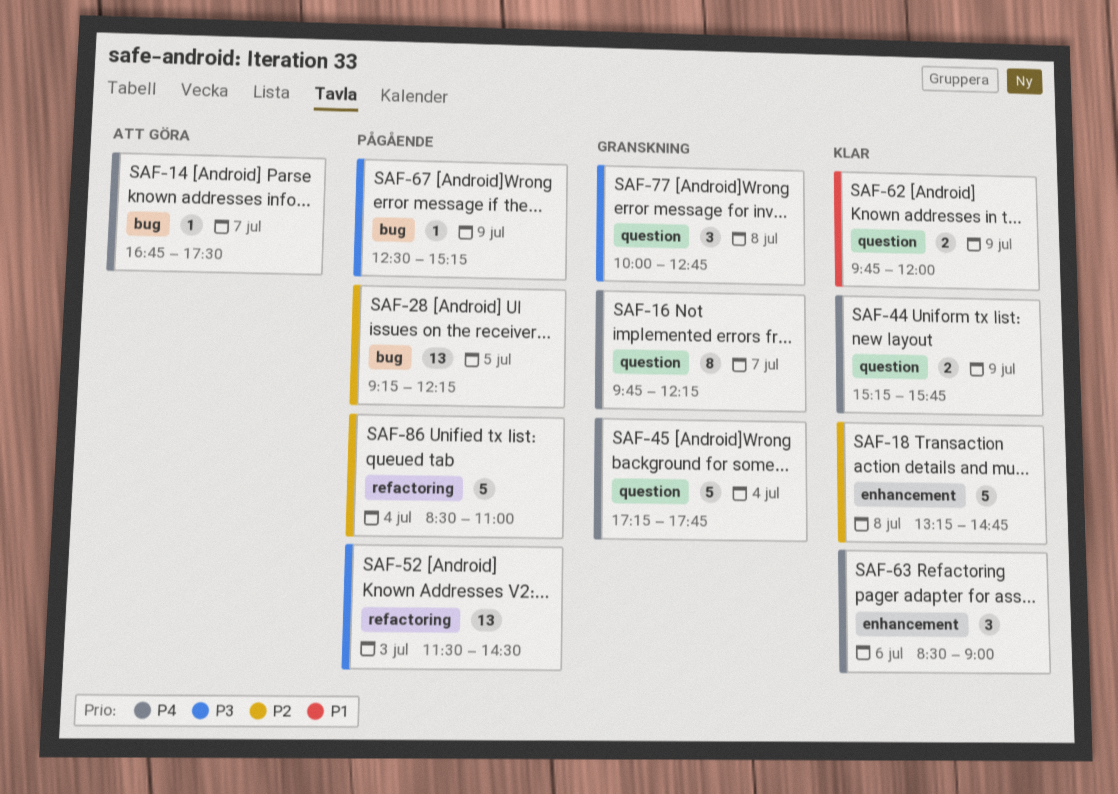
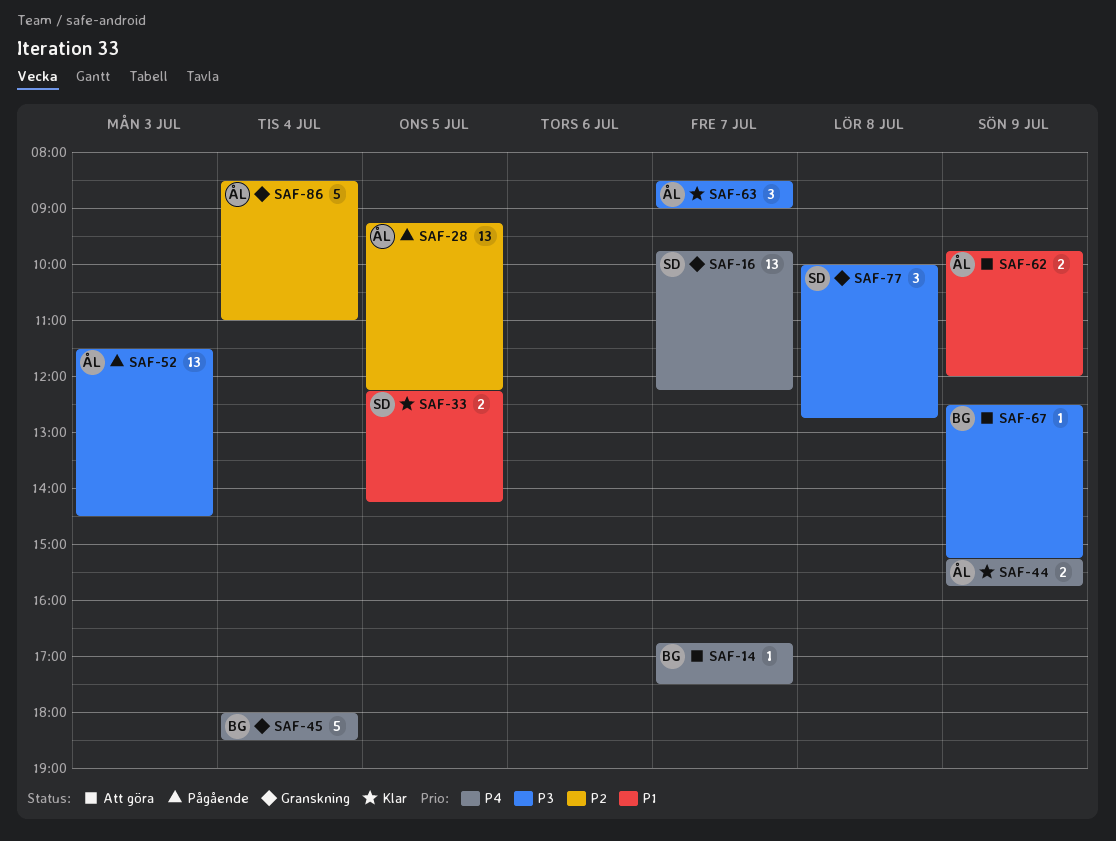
SAF-16, estimate: 8 -> 13
SAF-18: present -> none
SAF-33: none -> present
SAF-45, begins: 17:15 -> 18:00
SAF-45, ends: 17:45 -> 18:30
SAF-62, status: Klar -> Att göra
SAF-63, priority: P4 -> P3
SAF-63, day: Jul 6 -> Jul 7
SAF-67, status: Pågående -> Att göra
SAF-86, status: Pågående -> Granskning

